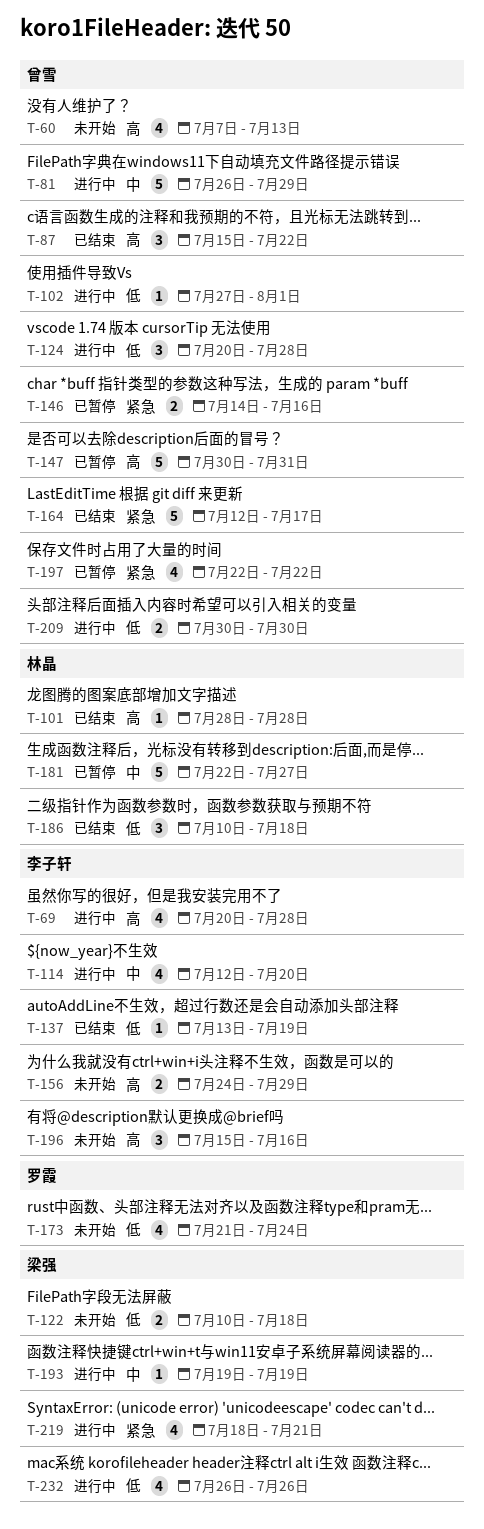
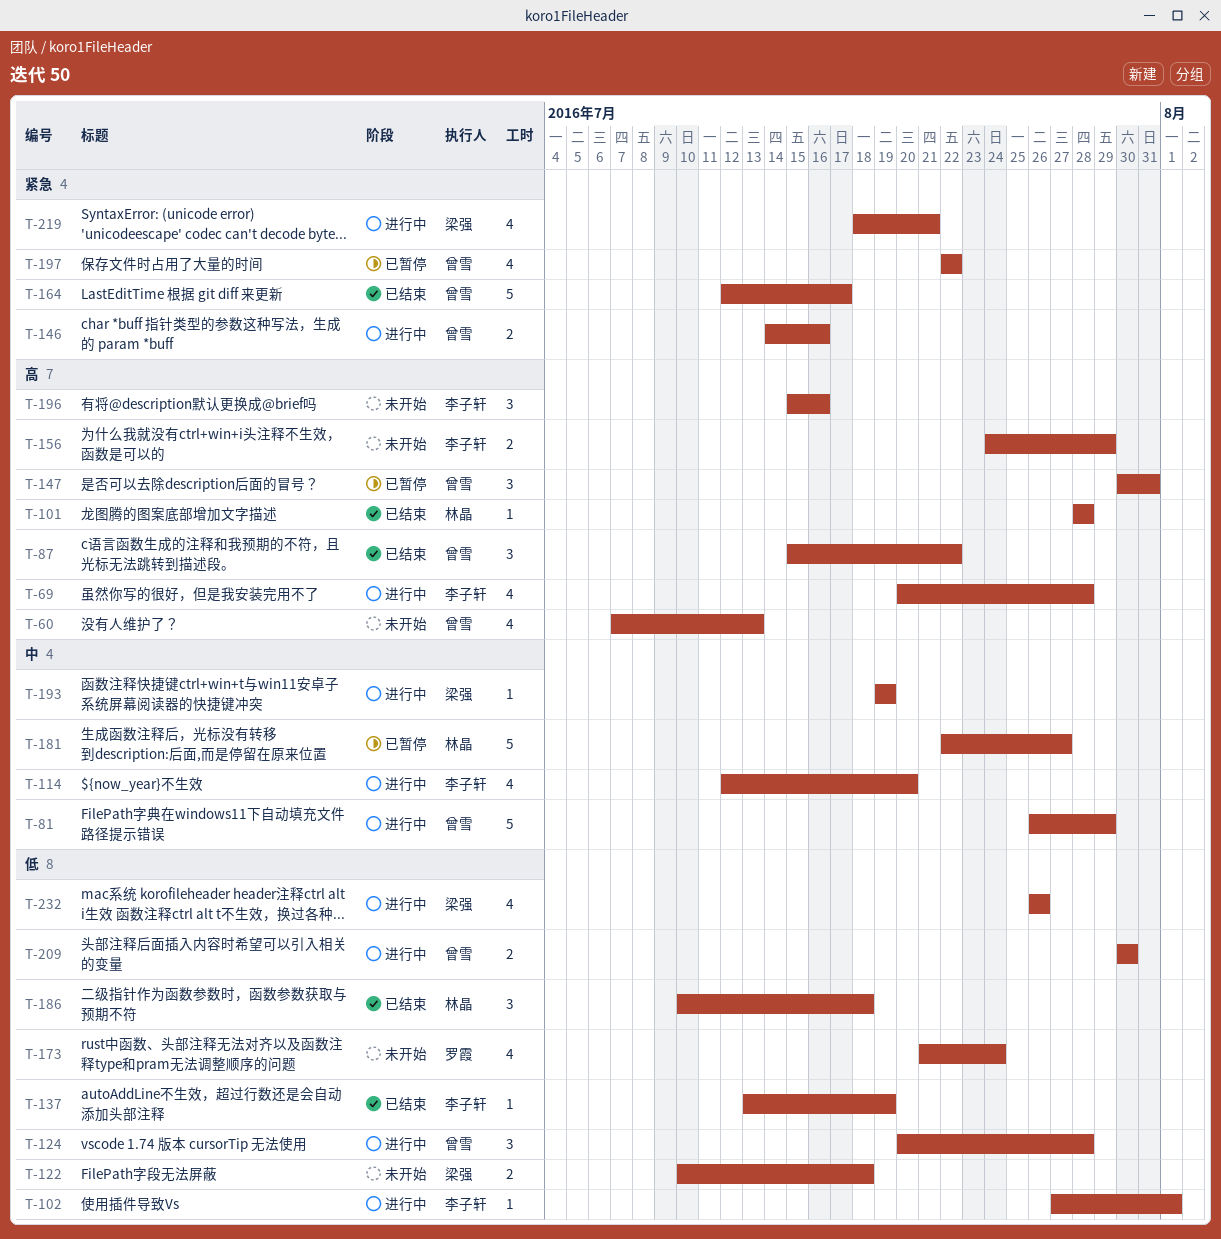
T-102, owner: 曾雪 -> 李子轩
T-146, status: 已暂停 -> 进行中
T-147, estimate: 5 -> 3

